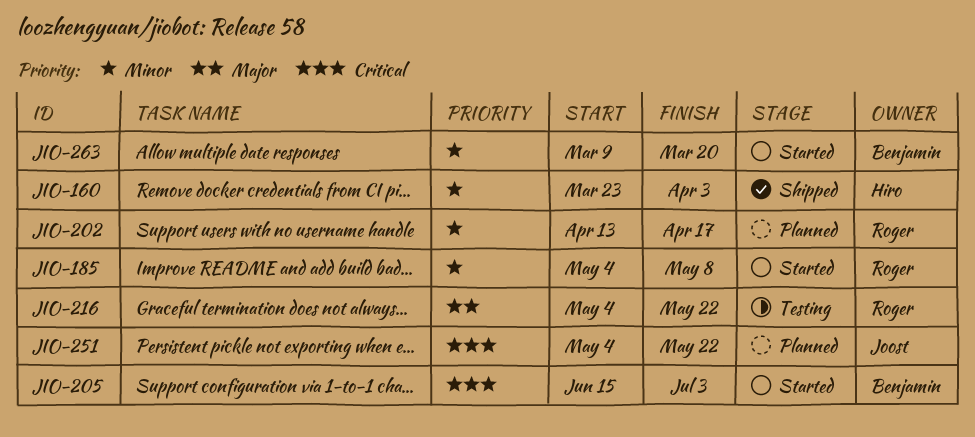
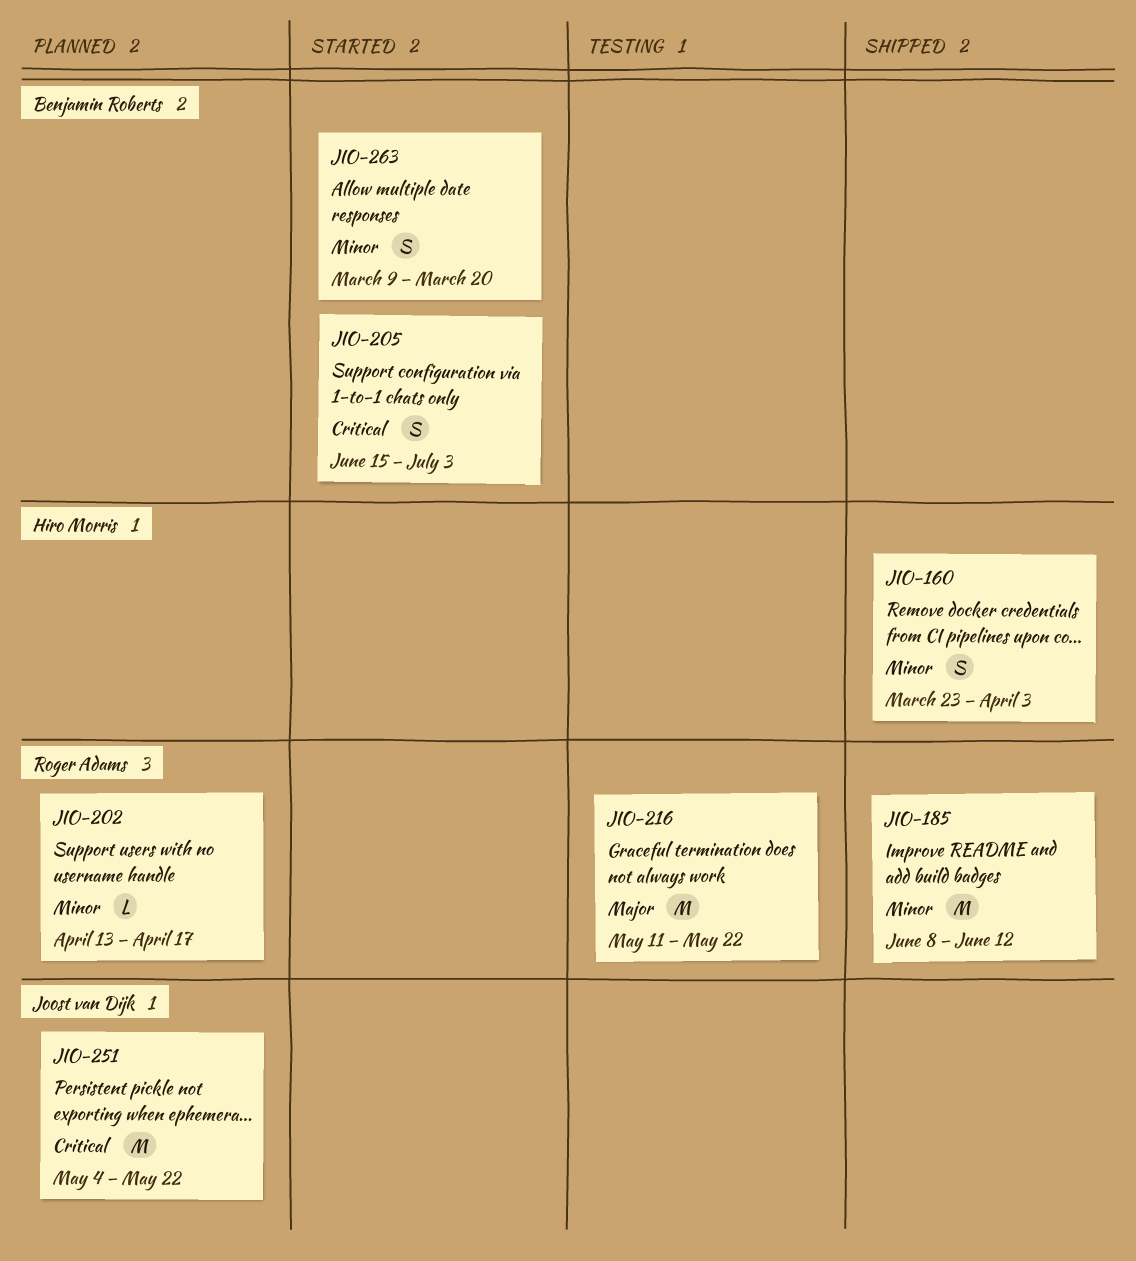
JIO-185, status: Started -> Shipped
JIO-185, start: May 4 -> Jun 8
JIO-185, due: May 8 -> Jun 12
JIO-216, start: May 4 -> May 11

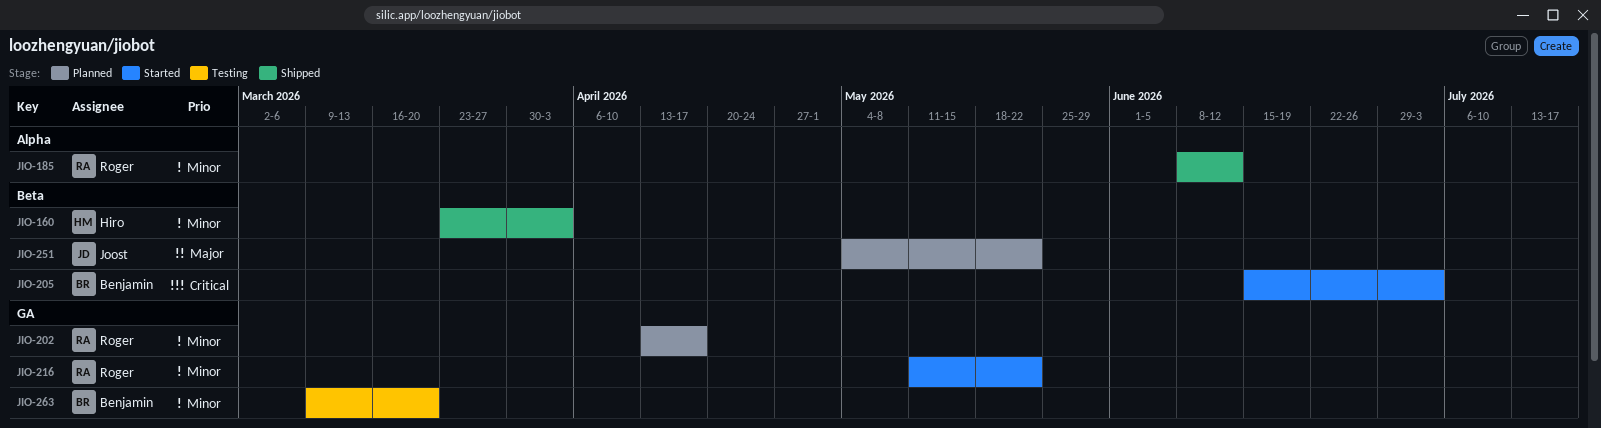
JIO-216, status: Testing -> Started
JIO-216, priority: Major -> Minor
JIO-251, priority: Critical -> Major
JIO-263, status: Started -> Testing

